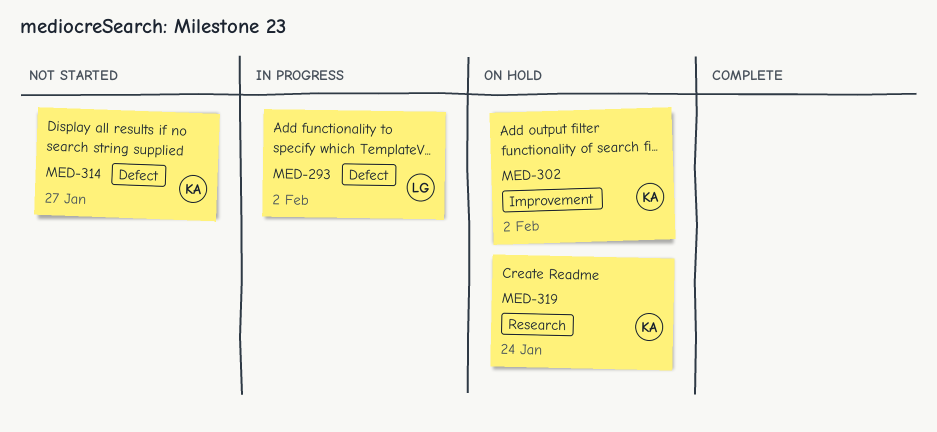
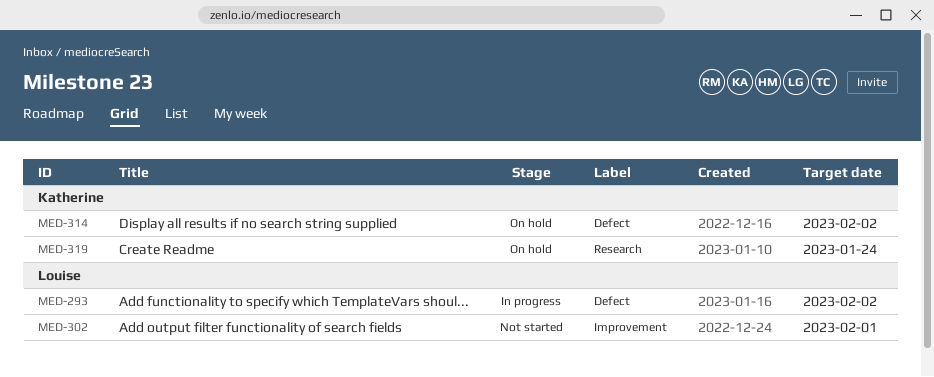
MED-302, status: On hold -> Not started
MED-302, owner: Katherine -> Louise
MED-302, due: Feb 2 -> Feb 1
MED-314, status: Not started -> On hold
MED-314, due: Jan 27 -> Feb 2

